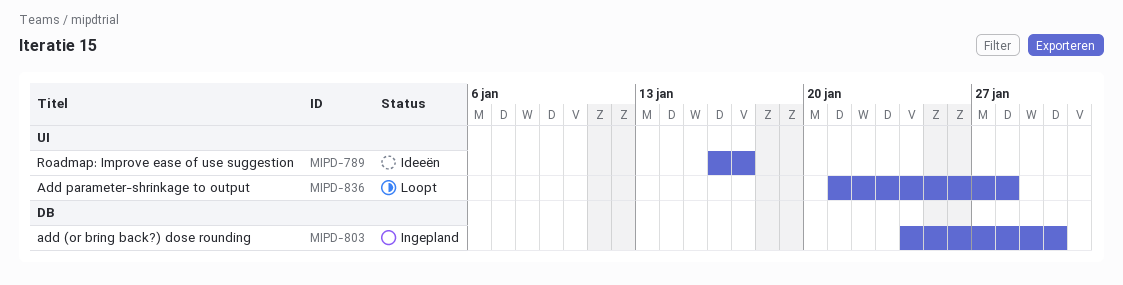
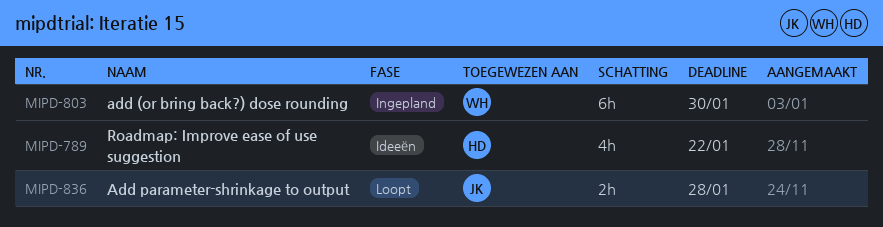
MIPD-789, due: Jan 17 -> Jan 22

